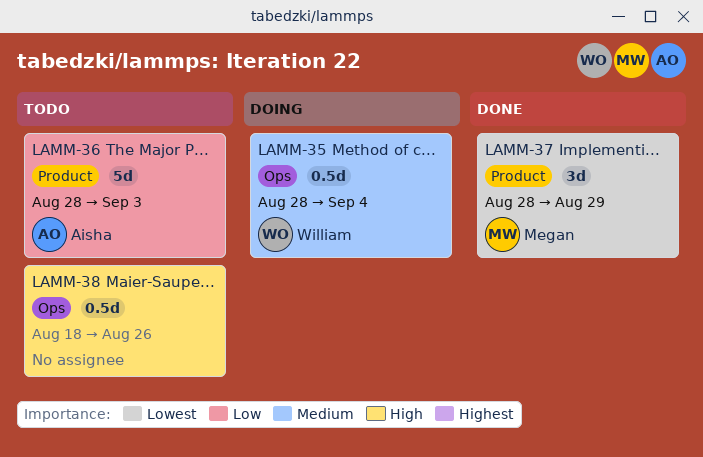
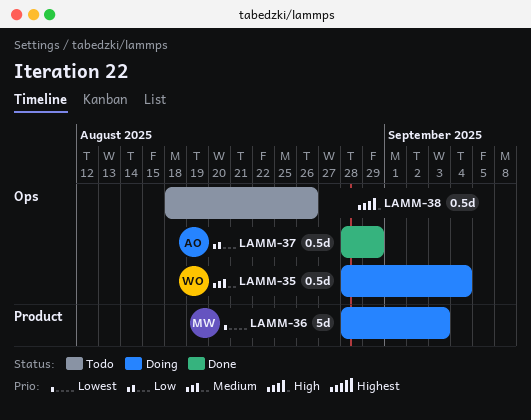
LAMM-36, status: Todo -> Doing
LAMM-36, owner: Aisha -> Megan
LAMM-36, priority: Low -> Lowest
LAMM-37, owner: Megan -> Aisha
LAMM-37, priority: Lowest -> Low
LAMM-37, label: Product -> Ops
LAMM-37, estimate: 3d -> 0.5d

